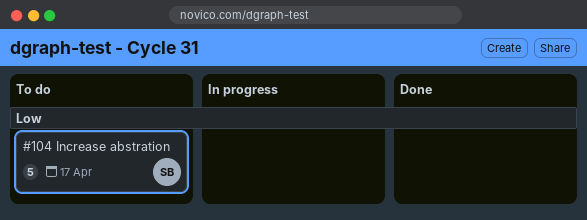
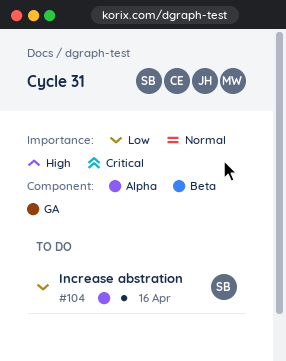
#104, estimate: 5 -> 1
#104, due: Apr 17 -> Apr 16

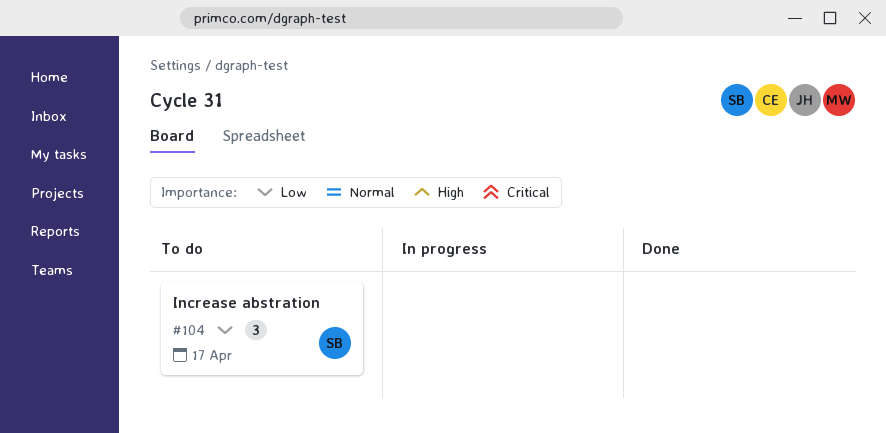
#104, estimate: 1 -> 3
#104, due: Apr 16 -> Apr 17

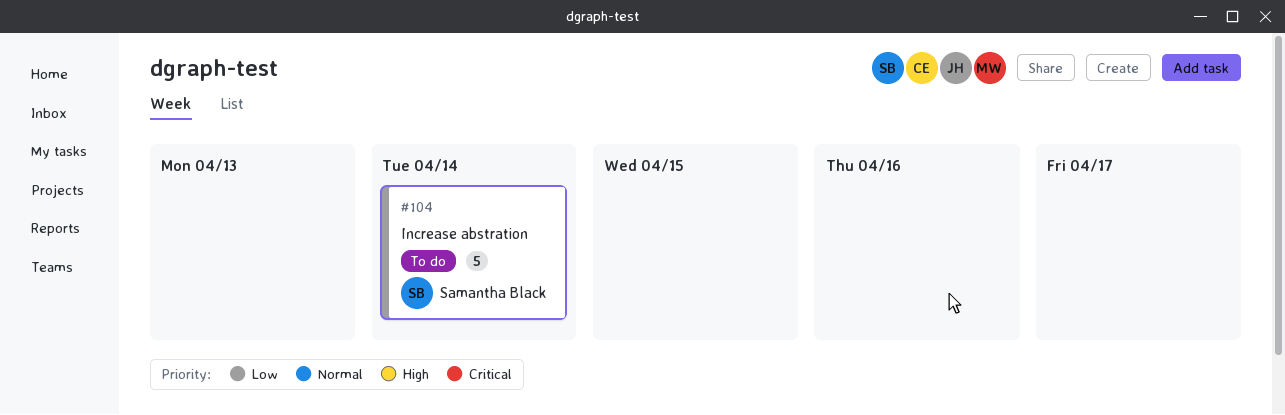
#104, estimate: 3 -> 5
#104, due: Apr 17 -> Apr 14

